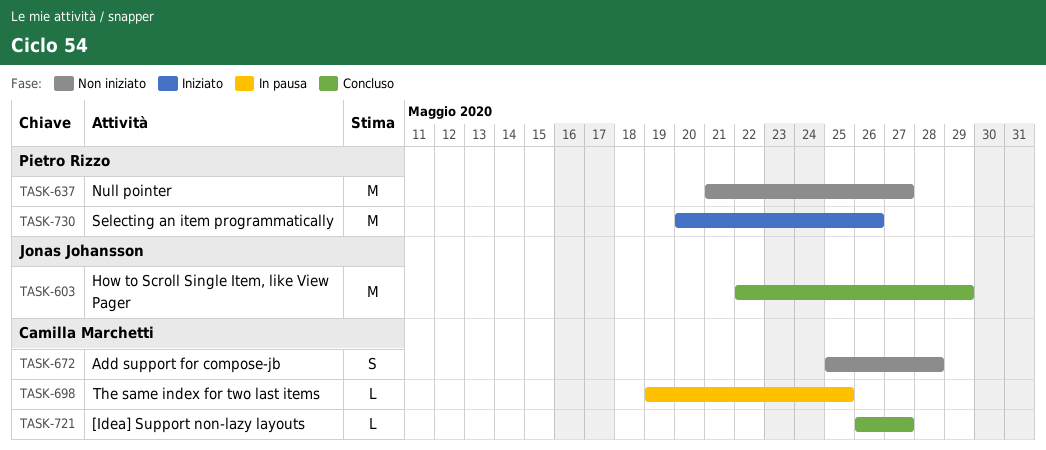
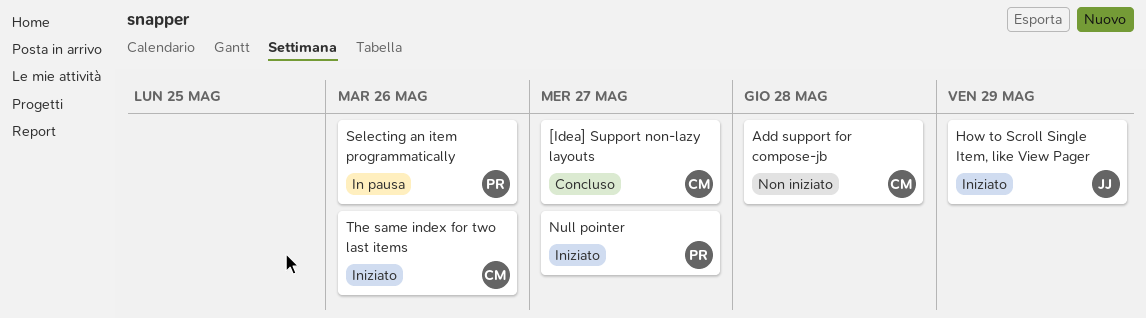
How to Scroll Single Item, like View Pager, status: Concluso -> Iniziato
Null pointer, status: Non iniziato -> Iniziato
Selecting an item programmatically, status: Iniziato -> In pausa
The same index for two last items, status: In pausa -> Iniziato
The same index for two last items, due: May 25 -> May 26

